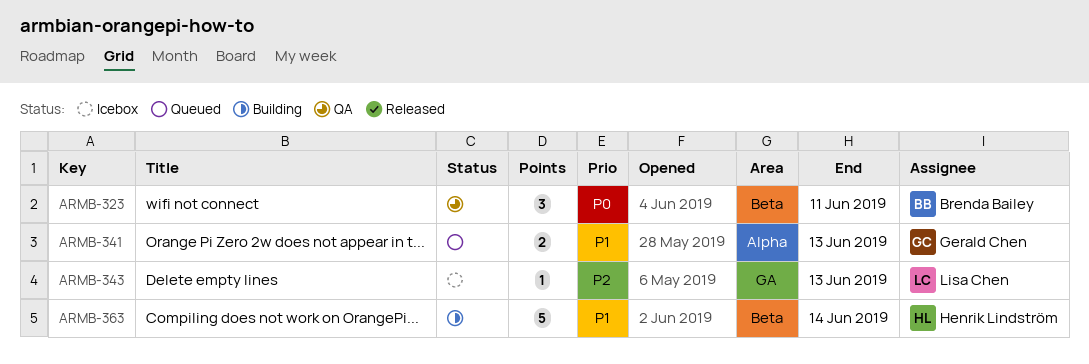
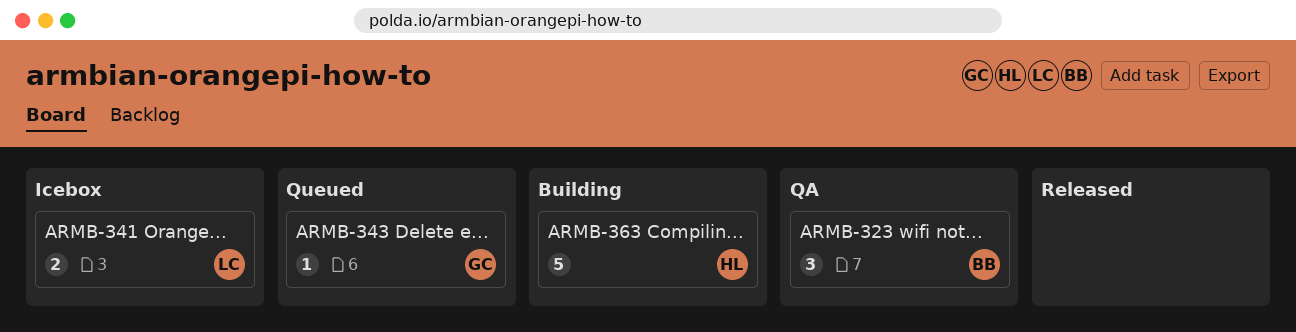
ARMB-341, status: Queued -> Icebox
ARMB-341, owner: Gerald Chen -> Lisa Chen
ARMB-343, status: Icebox -> Queued
ARMB-343, owner: Lisa Chen -> Gerald Chen

